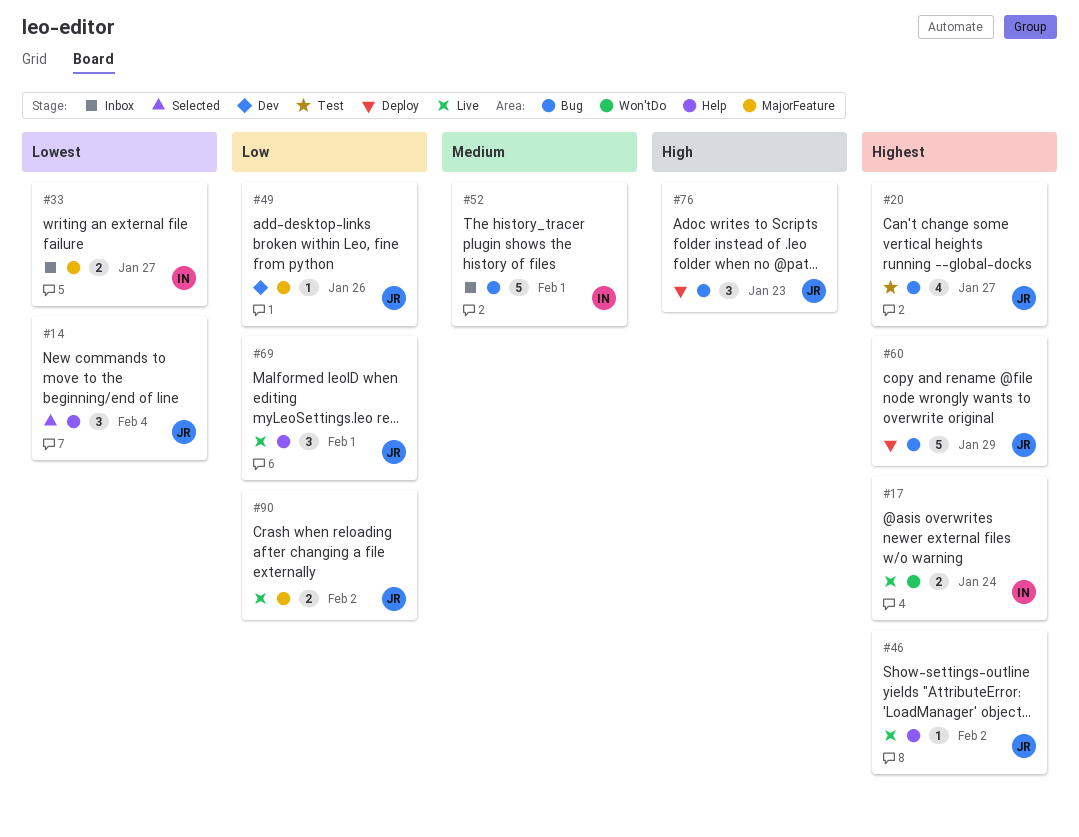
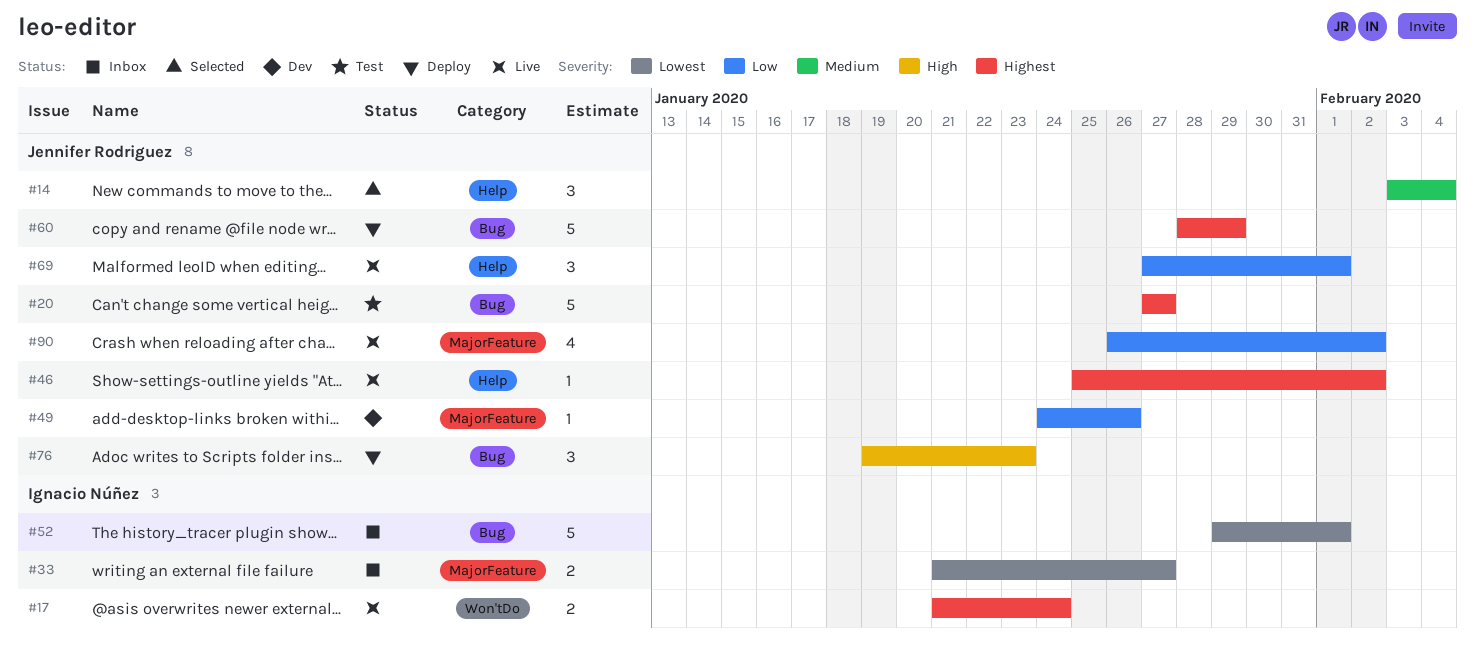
#14, priority: Lowest -> Medium
#20, estimate: 4 -> 5
#52, priority: Medium -> Lowest
#90, estimate: 2 -> 4

